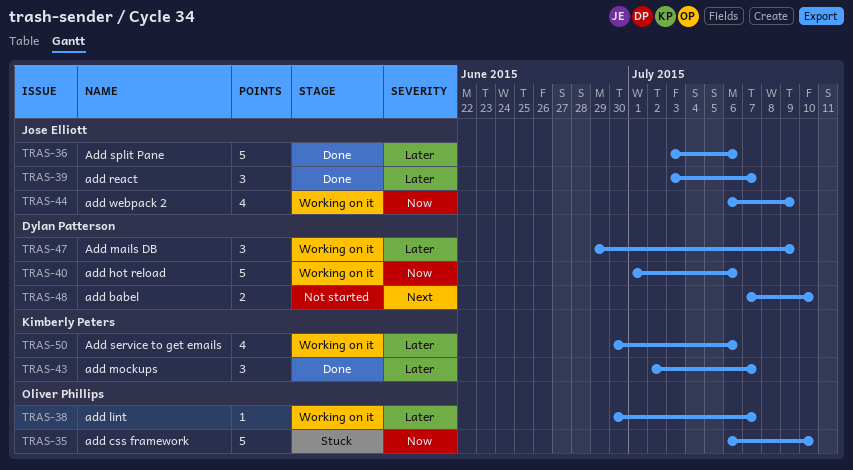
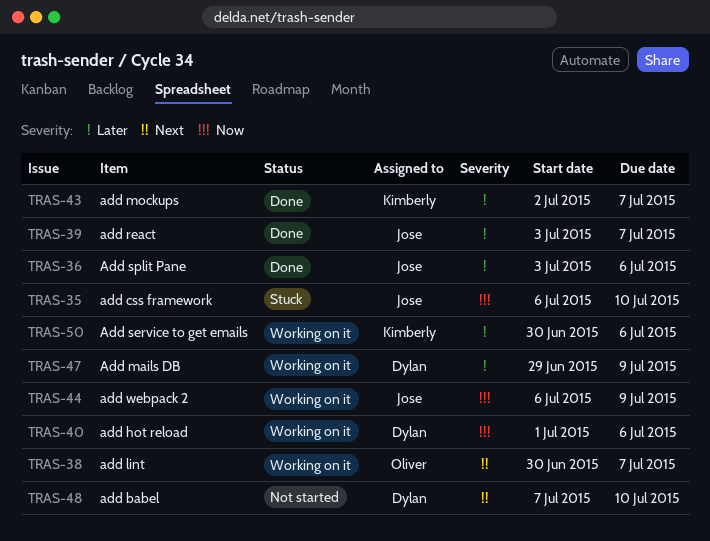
TRAS-35, owner: Oliver Phillips -> Jose Elliott
TRAS-38, priority: Later -> Next

